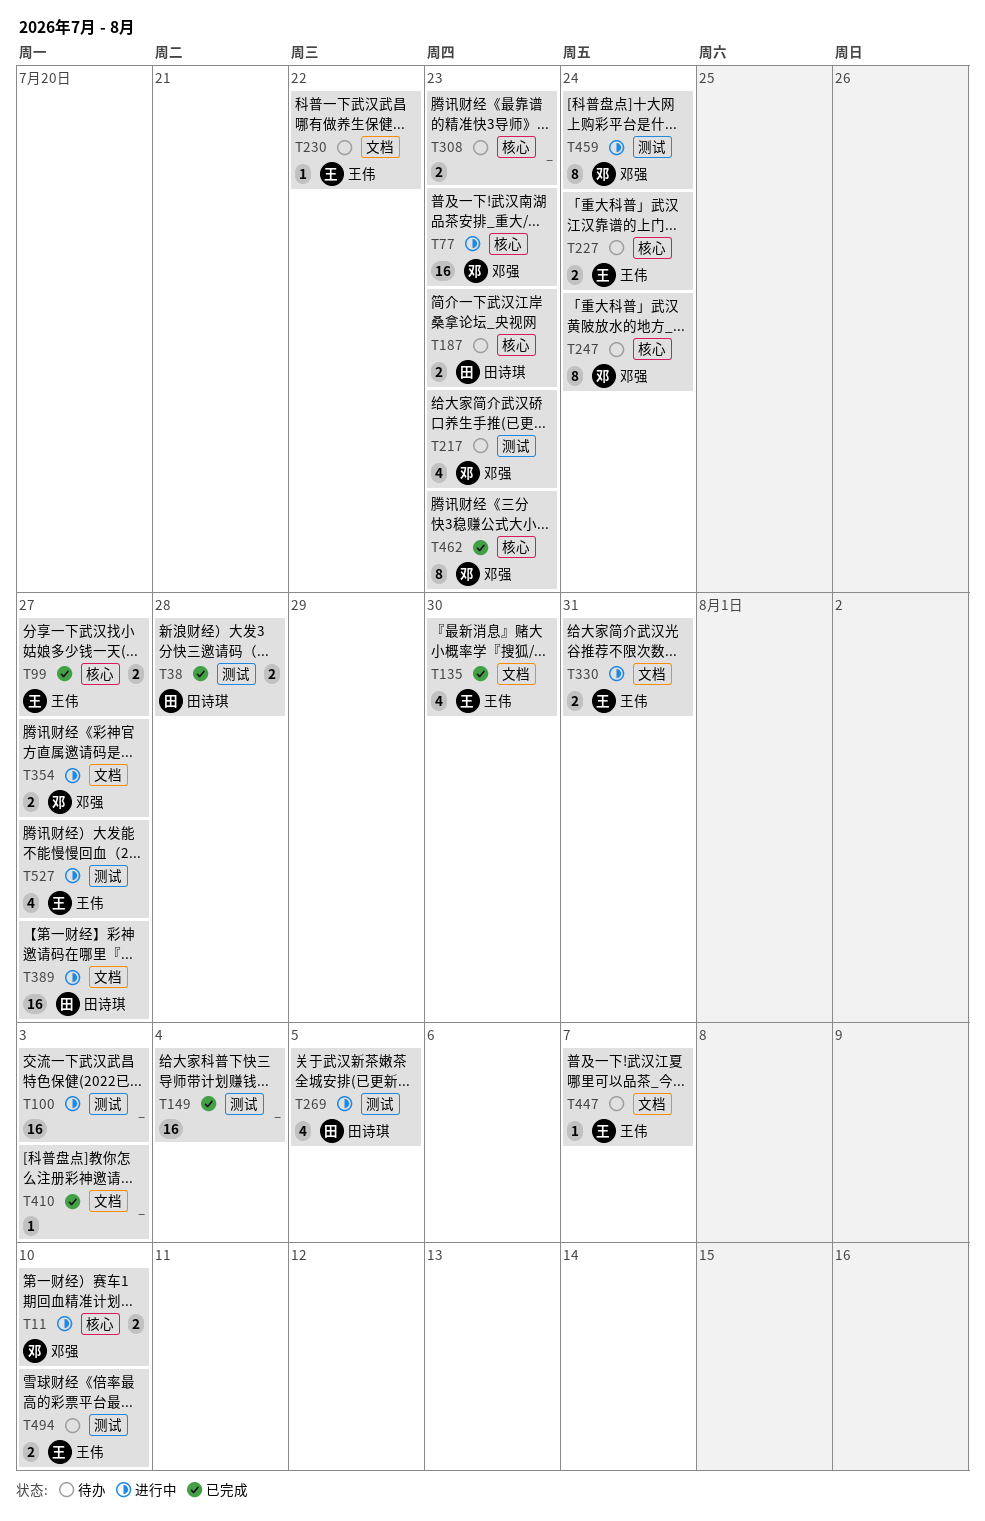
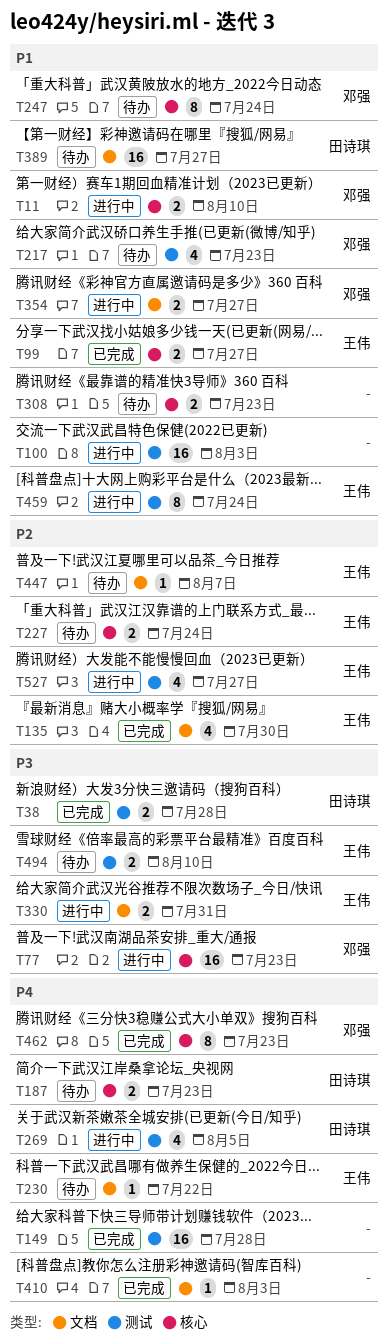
T149, due: Aug 4 -> Jul 28
T389, status: 进行中 -> 待办
T459, owner: 邓强 -> 王伟

